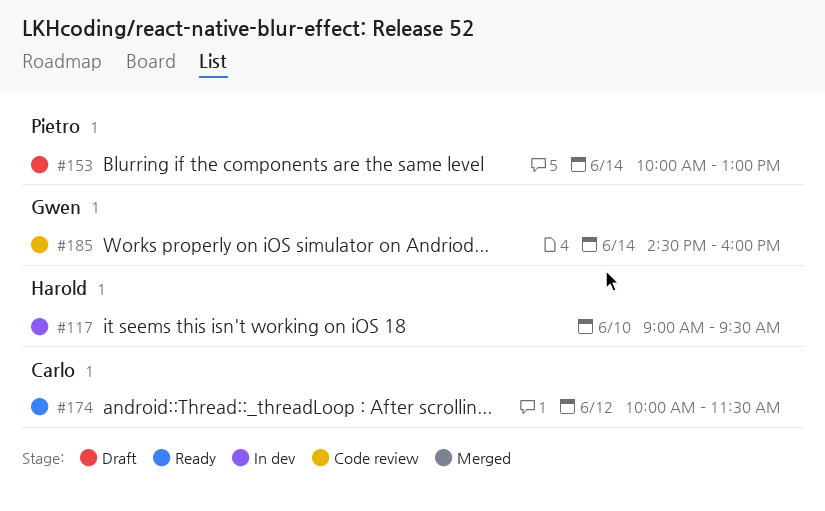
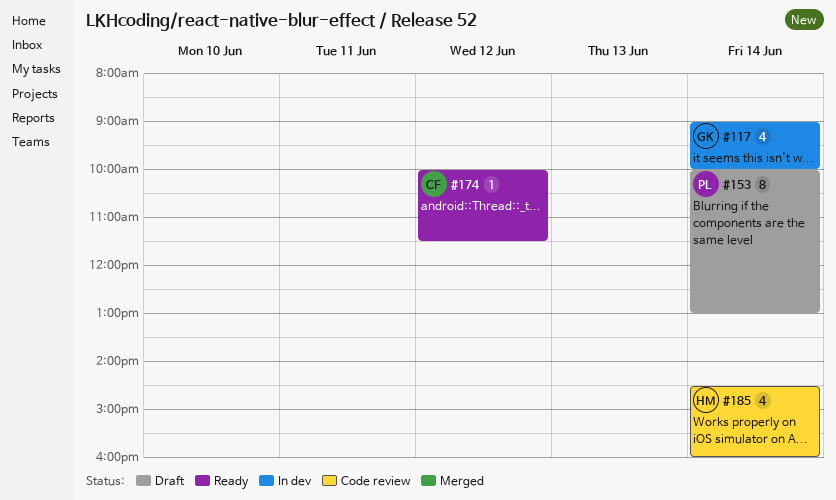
#117, owner: Harold -> Gwen
#117, day: Jun 10 -> Jun 14
#117, ends: 09:30 -> 10:00
#185, owner: Gwen -> Harold

